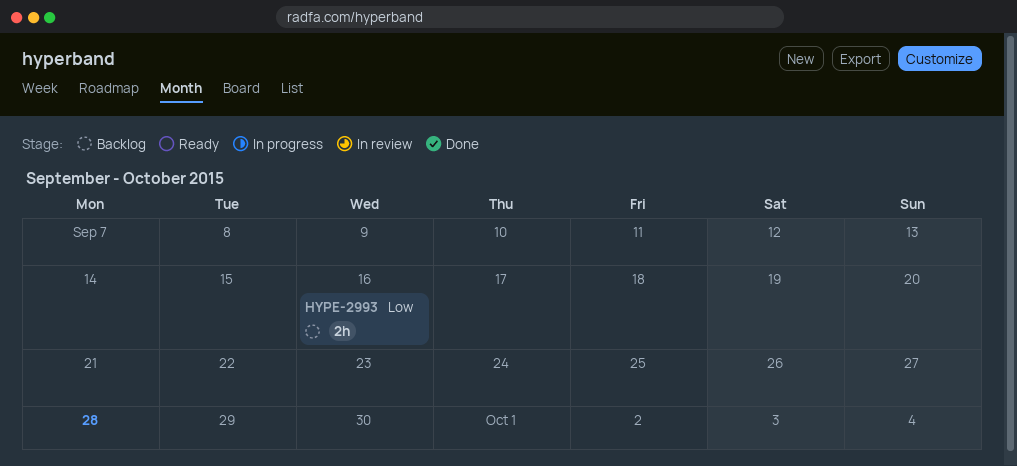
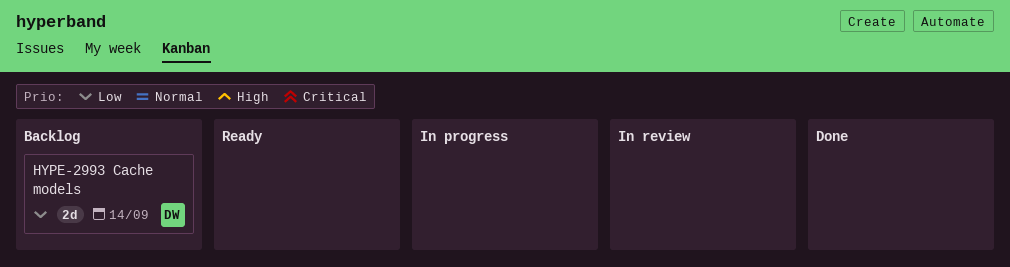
HYPE-2993, estimate: 2h -> 2d
HYPE-2993, due: Sep 16 -> Sep 14

